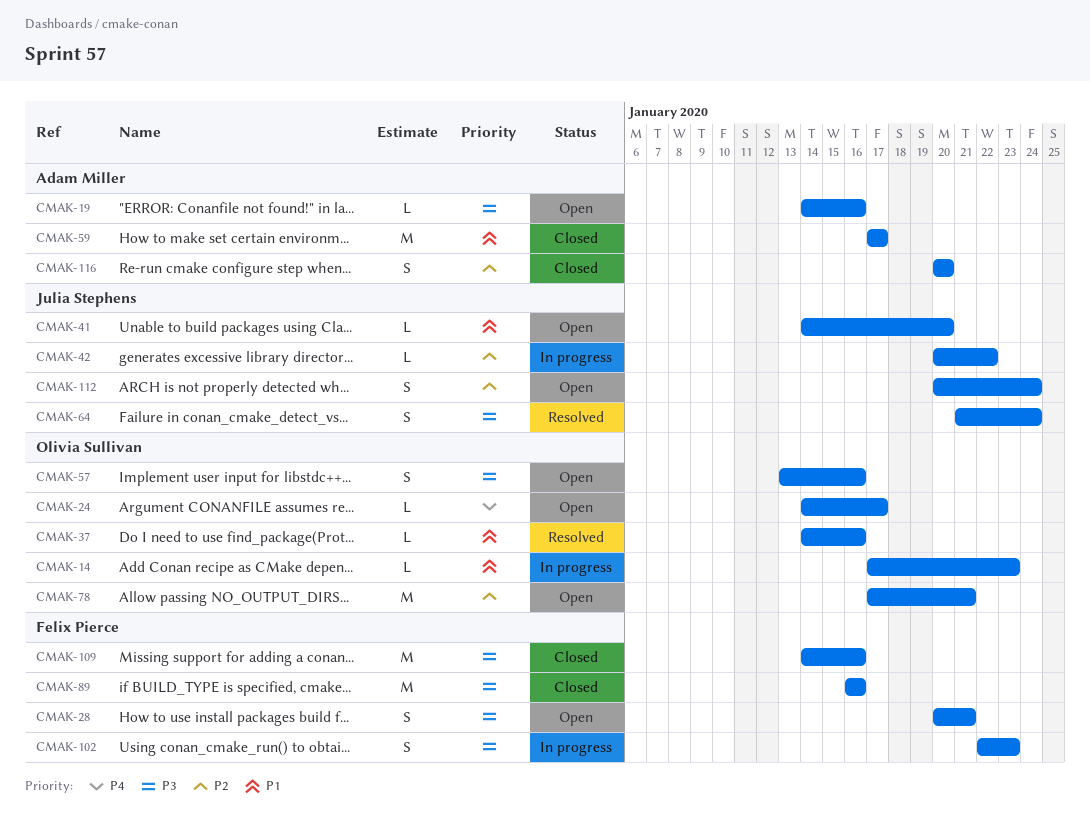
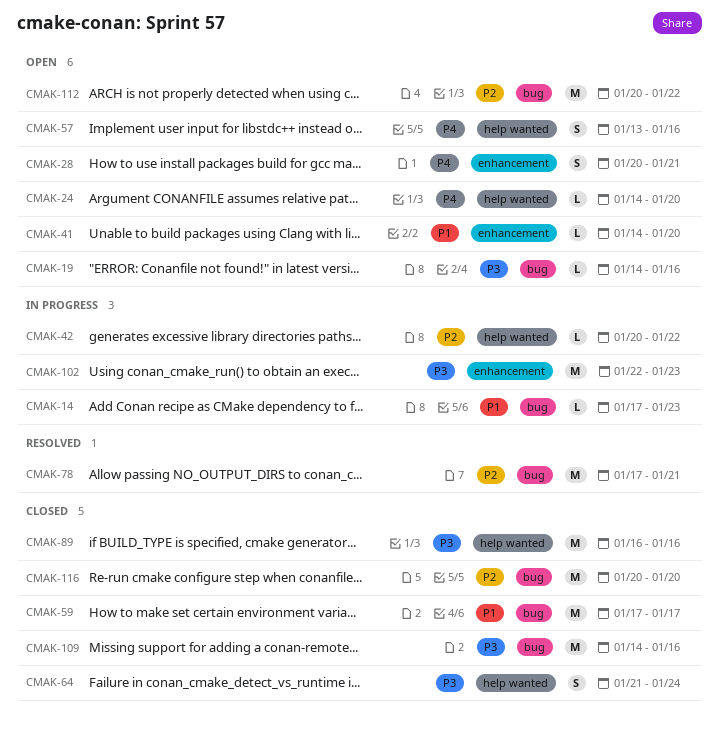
CMAK-24, due: Jan 17 -> Jan 20
CMAK-28, priority: P3 -> P4
CMAK-37: present -> none
CMAK-57, priority: P3 -> P4
CMAK-64, status: Resolved -> Closed
CMAK-78, status: Open -> Resolved
CMAK-102, estimate: S -> M
CMAK-112, estimate: S -> M
CMAK-112, due: Jan 24 -> Jan 22
CMAK-116, estimate: S -> M

